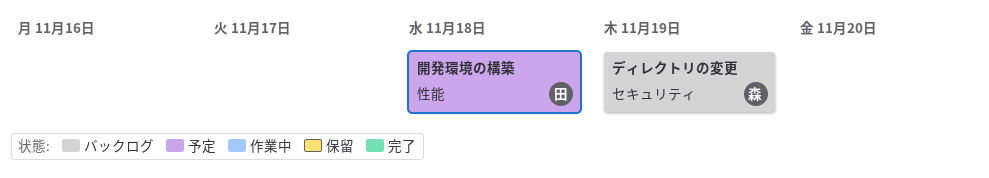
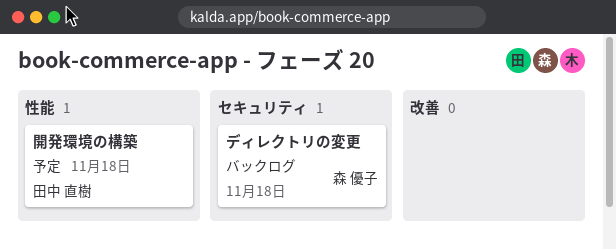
ディレクトリの変更, due: Nov 19 -> Nov 18

